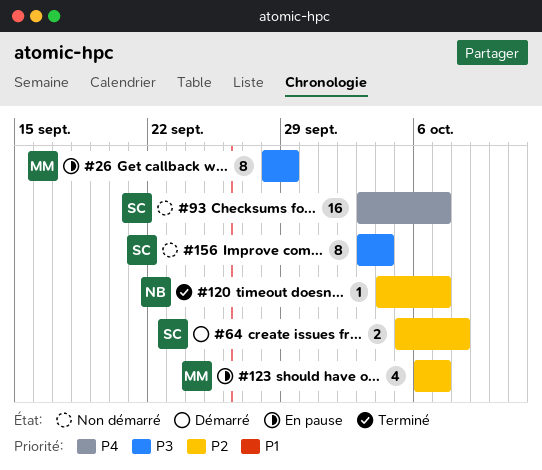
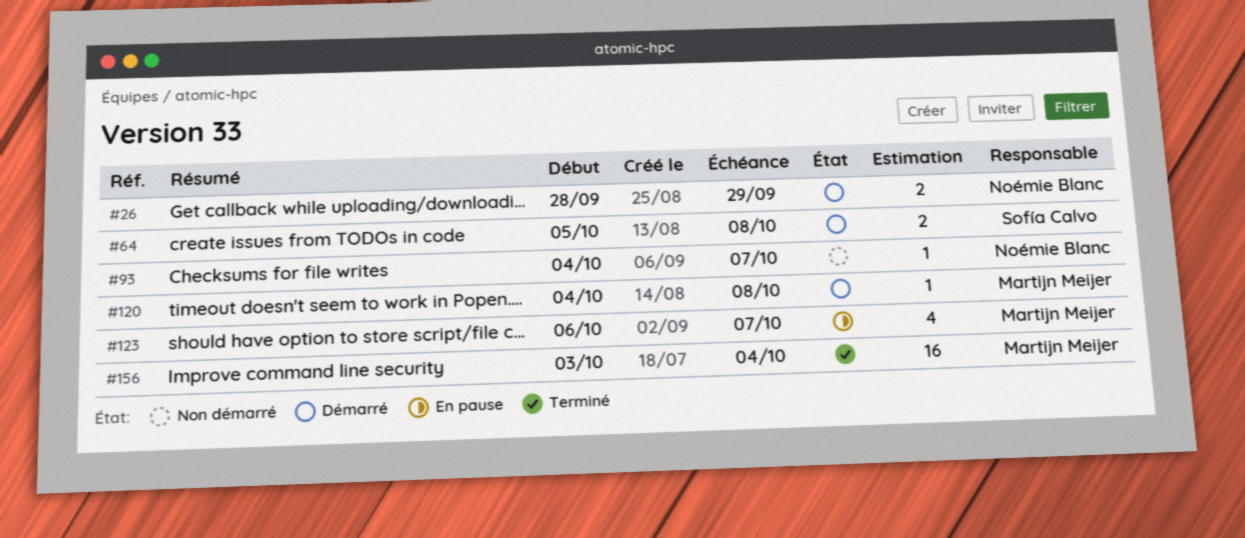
#26, status: En pause -> Démarré
#26, owner: Martijn Meijer -> Noémie Blanc
#26, estimate: 8 -> 2
#93, owner: Sofía Calvo -> Noémie Blanc
#93, estimate: 16 -> 1
#93, start: Oct 3 -> Oct 4
#120, status: Terminé -> Démarré
#120, owner: Noémie Blanc -> Martijn Meijer
#120, due: Oct 7 -> Oct 8
#156, status: Non démarré -> Terminé
#156, owner: Sofía Calvo -> Martijn Meijer
#156, estimate: 8 -> 16

